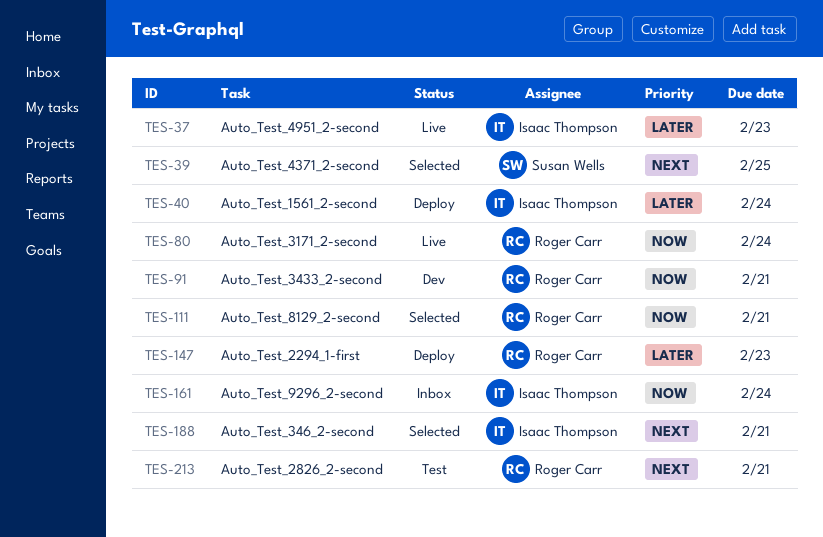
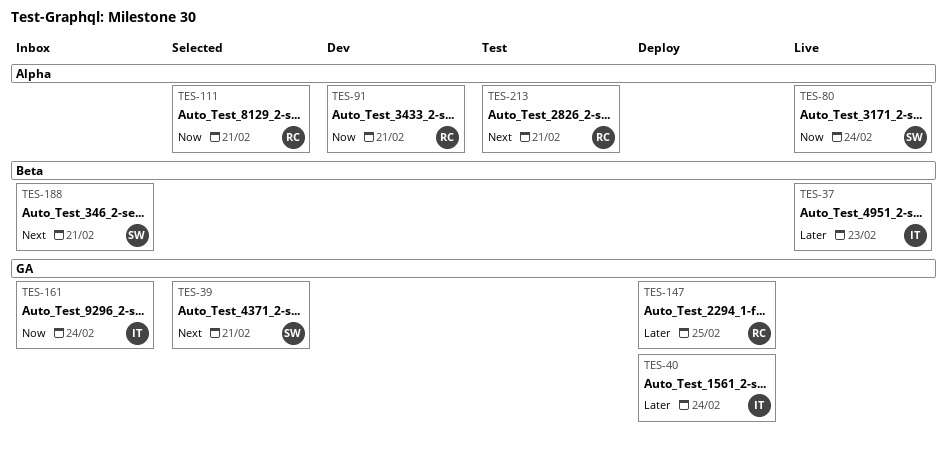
TES-39, due: Feb 25 -> Feb 21
TES-80, owner: Roger Carr -> Susan Wells
TES-147, due: Feb 23 -> Feb 25
TES-188, status: Selected -> Inbox
TES-188, owner: Isaac Thompson -> Susan Wells

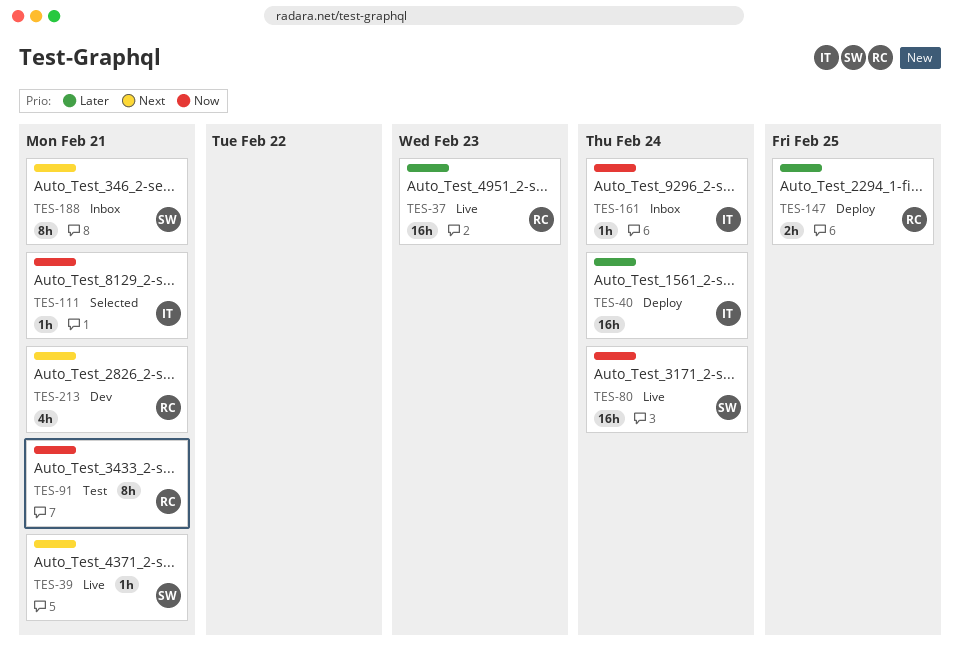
TES-37, owner: IT -> RC
TES-39, status: Selected -> Live
TES-91, status: Dev -> Test
TES-111, owner: RC -> IT
TES-213, status: Test -> Dev

